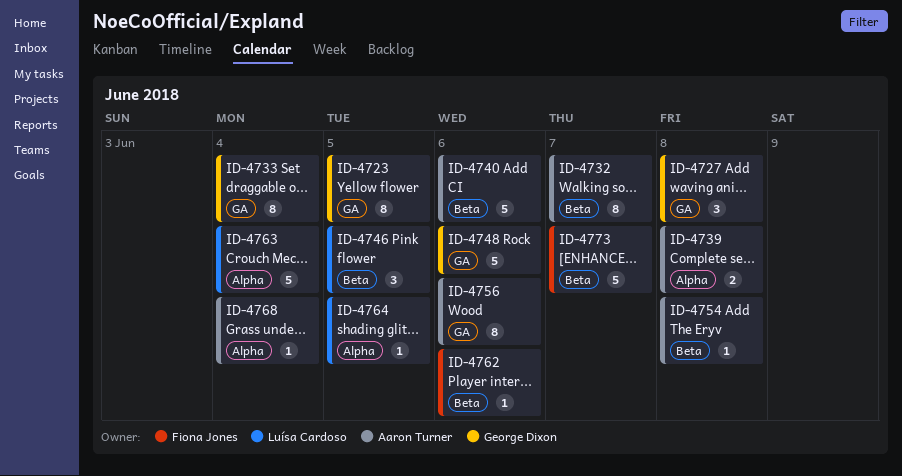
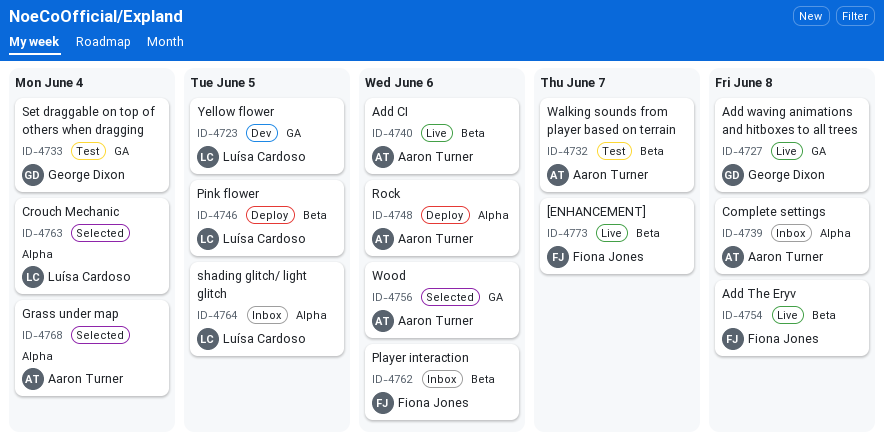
ID-4723, owner: George Dixon -> Luísa Cardoso
ID-4748, owner: George Dixon -> Aaron Turner
ID-4748, label: GA -> Alpha
ID-4754, owner: Aaron Turner -> Fiona Jones

